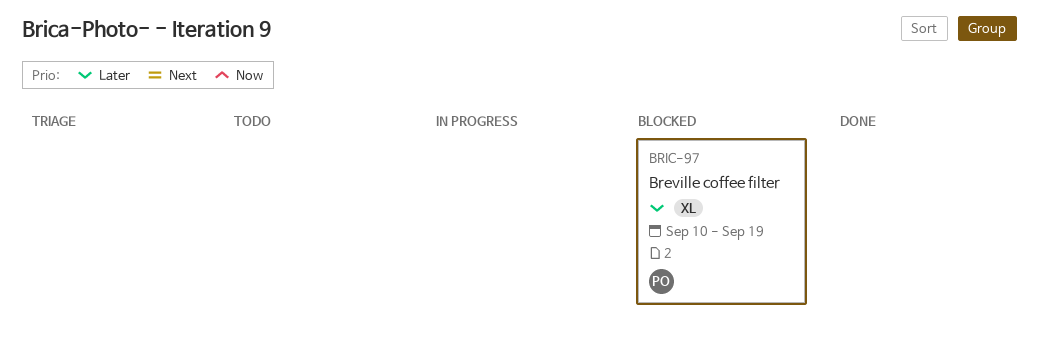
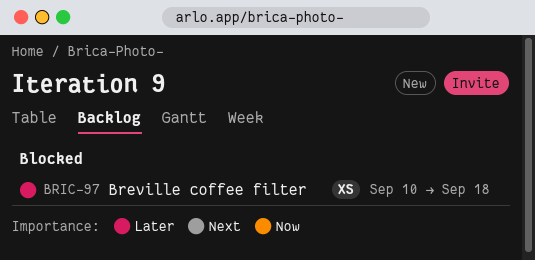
BRIC-97, estimate: XL -> XS
BRIC-97, due: Sep 19 -> Sep 18

